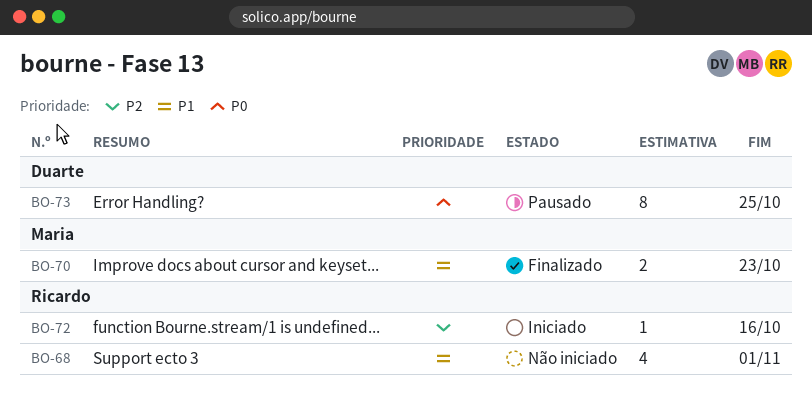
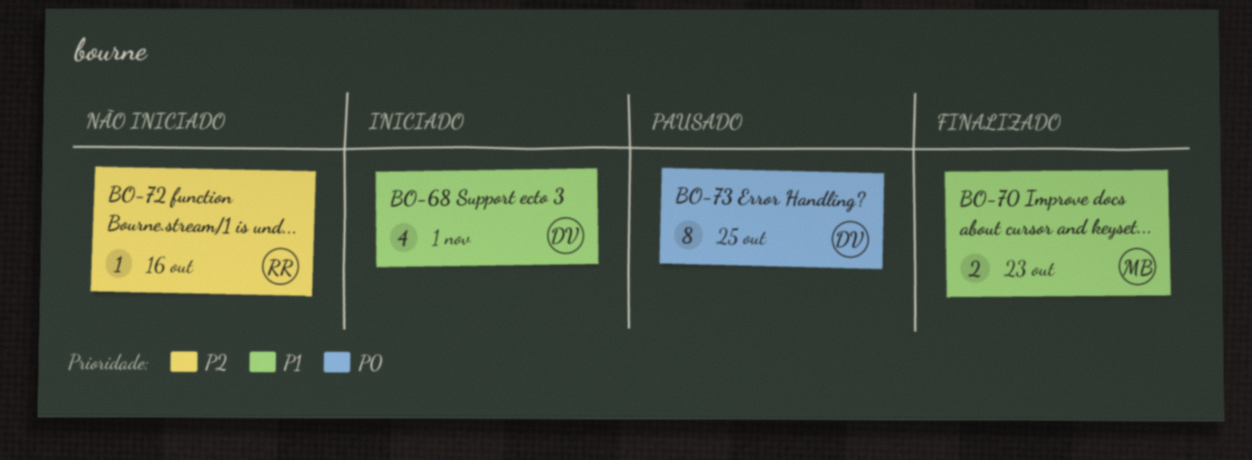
BO-68, status: Não iniciado -> Iniciado
BO-68, owner: Ricardo -> Duarte
BO-72, status: Iniciado -> Não iniciado

